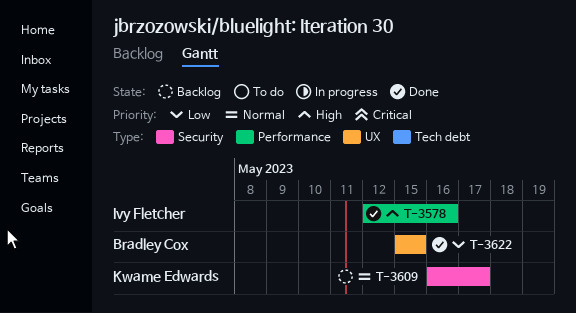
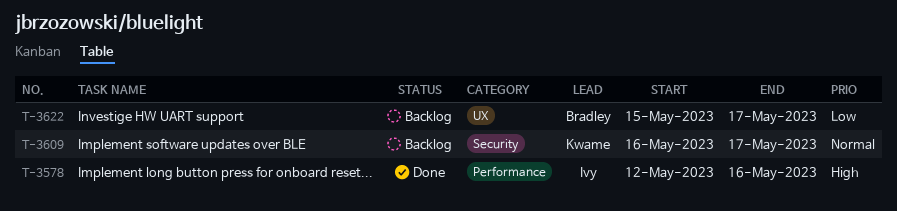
T-3622, status: Done -> Backlog
T-3622, due: May 15 -> May 17

